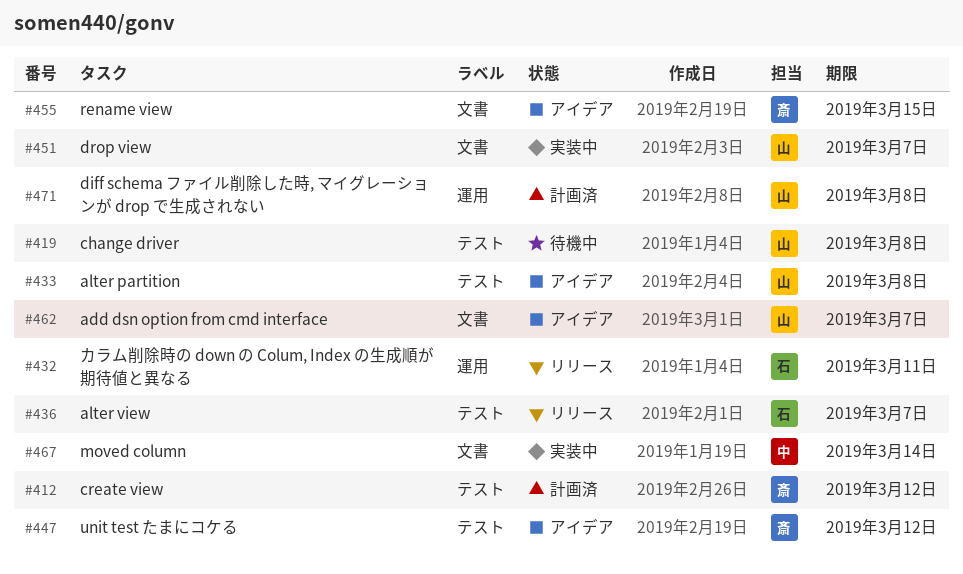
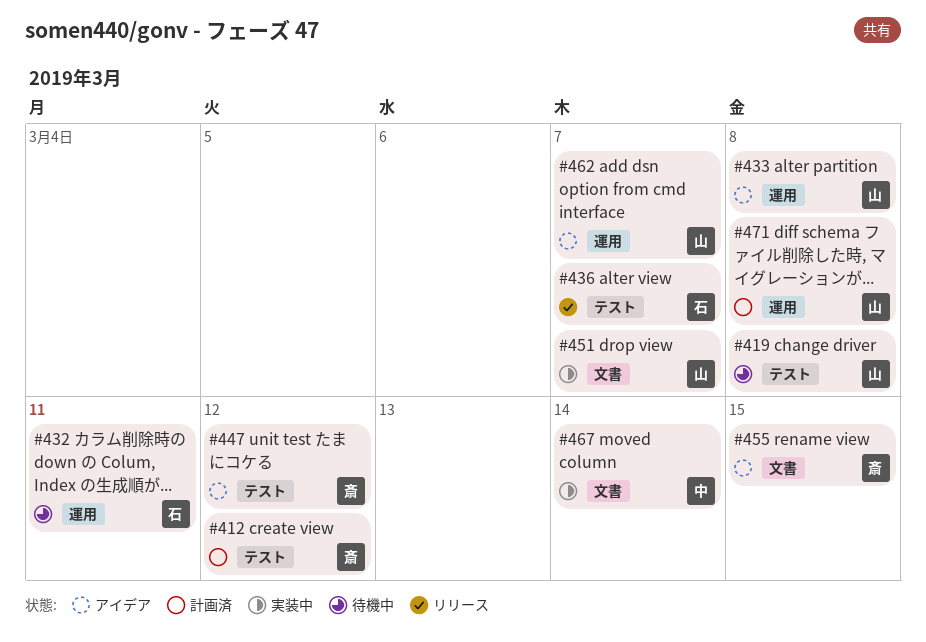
#432, status: リリース -> 待機中
#433, label: テスト -> 運用
#462, label: 文書 -> 運用

